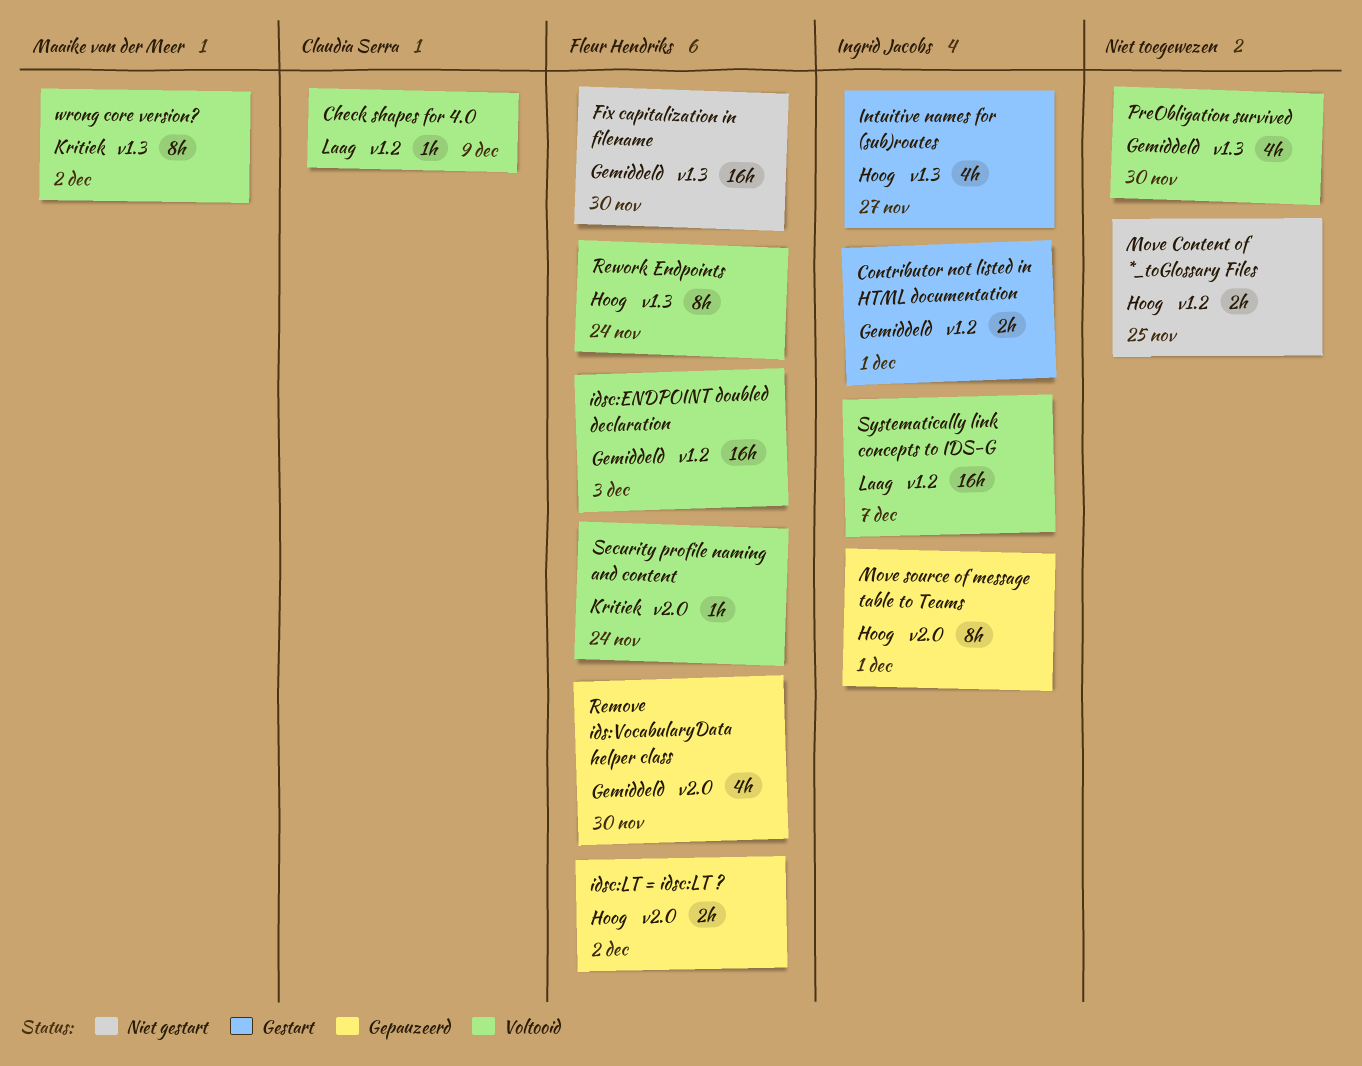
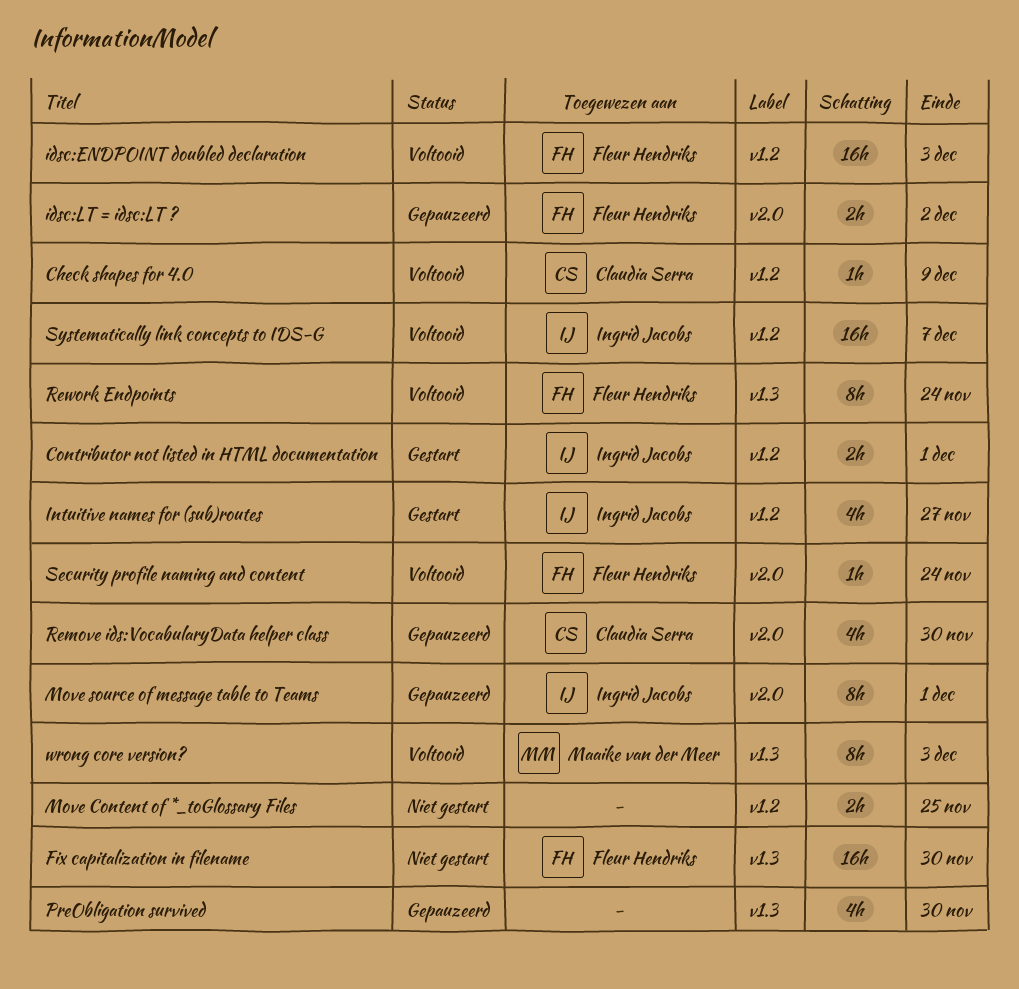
Intuitive names for (sub)routes, label: v1.3 -> v1.2
PreObligation survived, status: Voltooid -> Gepauzeerd
Remove ids:VocabularyData helper class, owner: Fleur Hendriks -> Claudia Serra
wrong core version?, due: Dec 2 -> Dec 3

